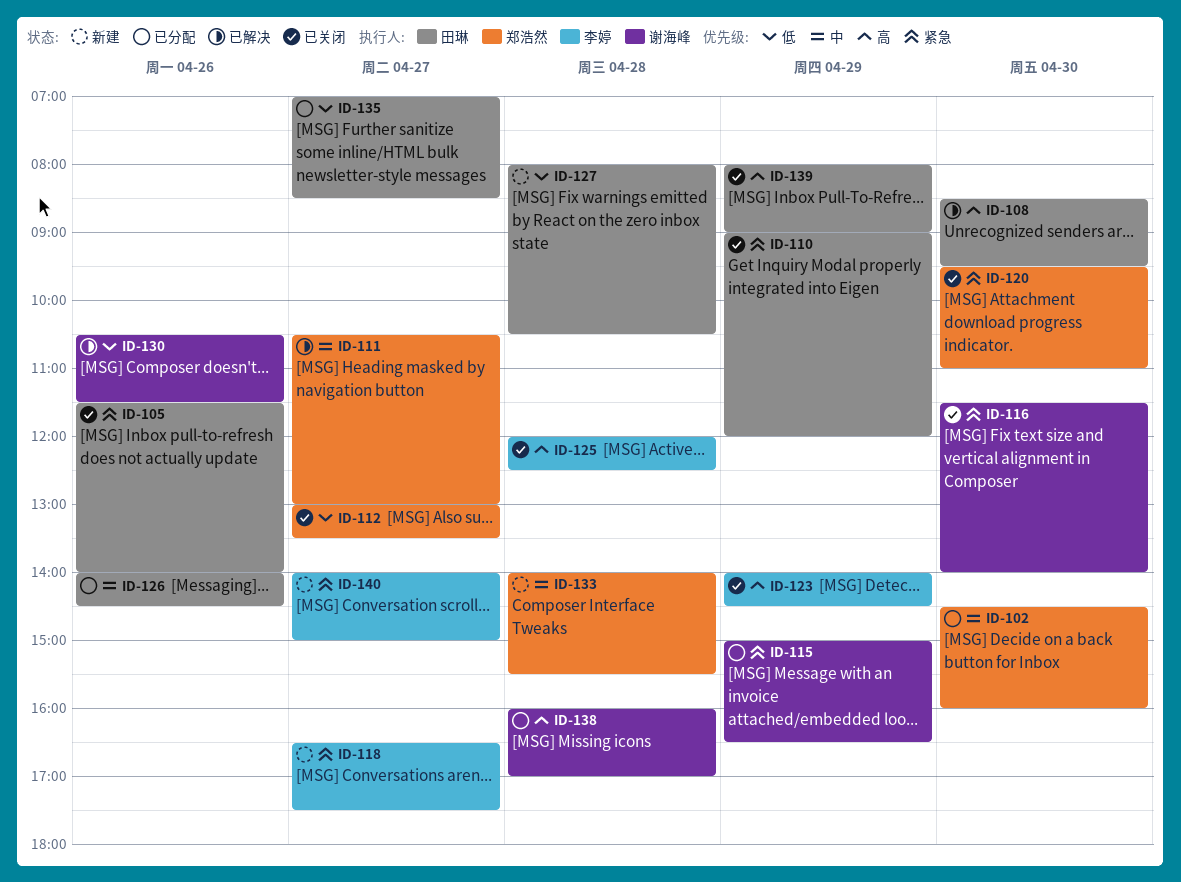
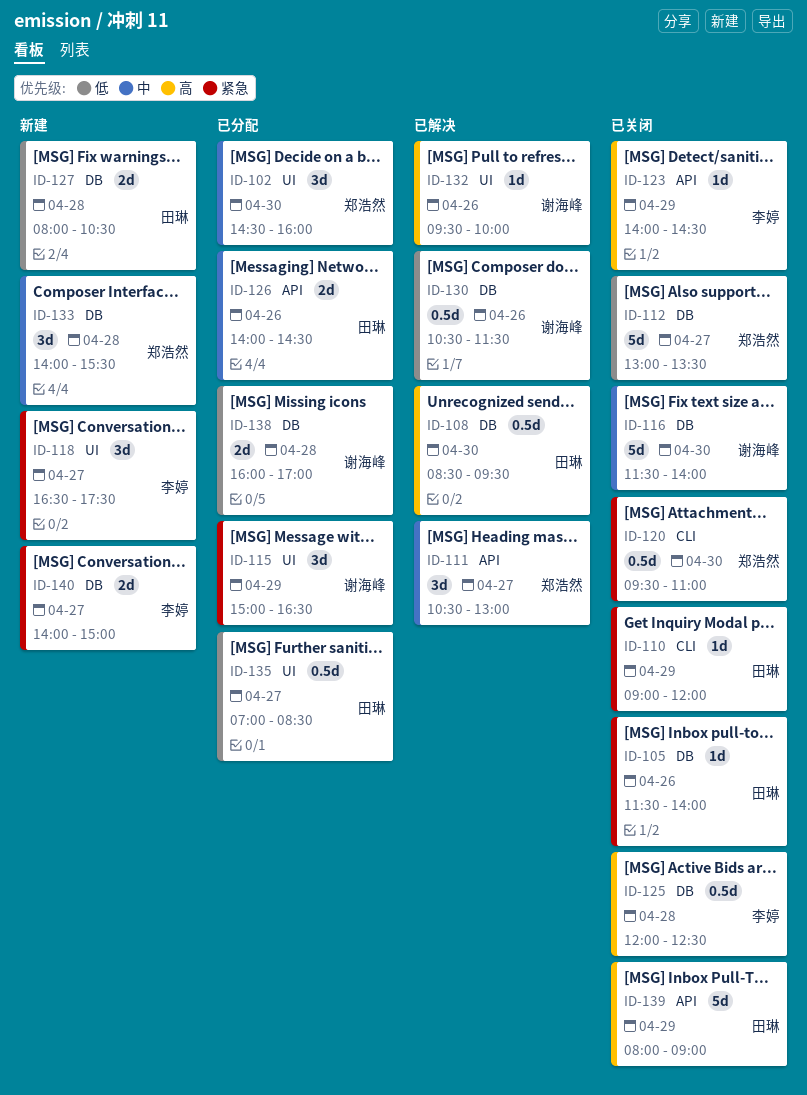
ID-116, priority: 紧急 -> 中
ID-132: none -> present
ID-138, priority: 高 -> 低

